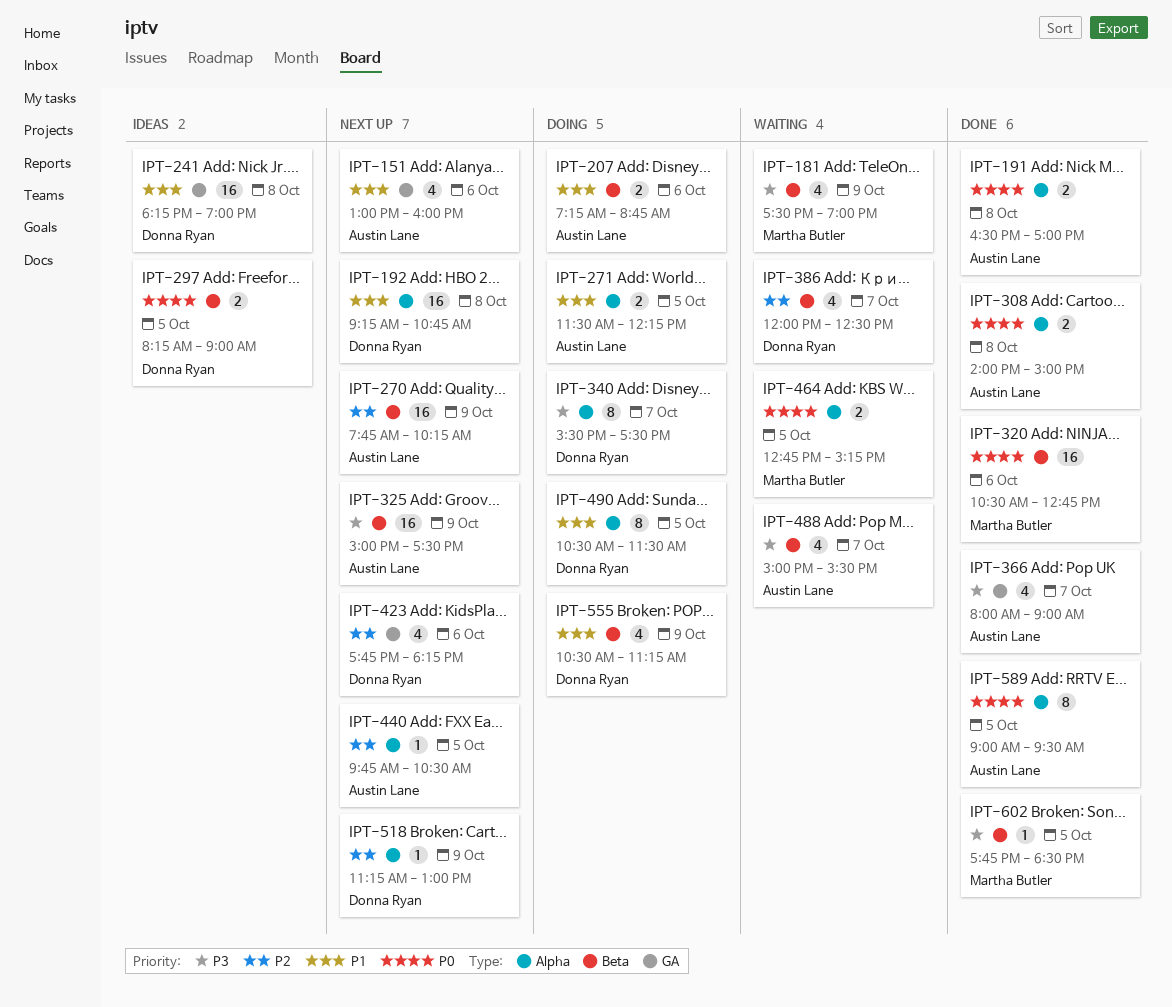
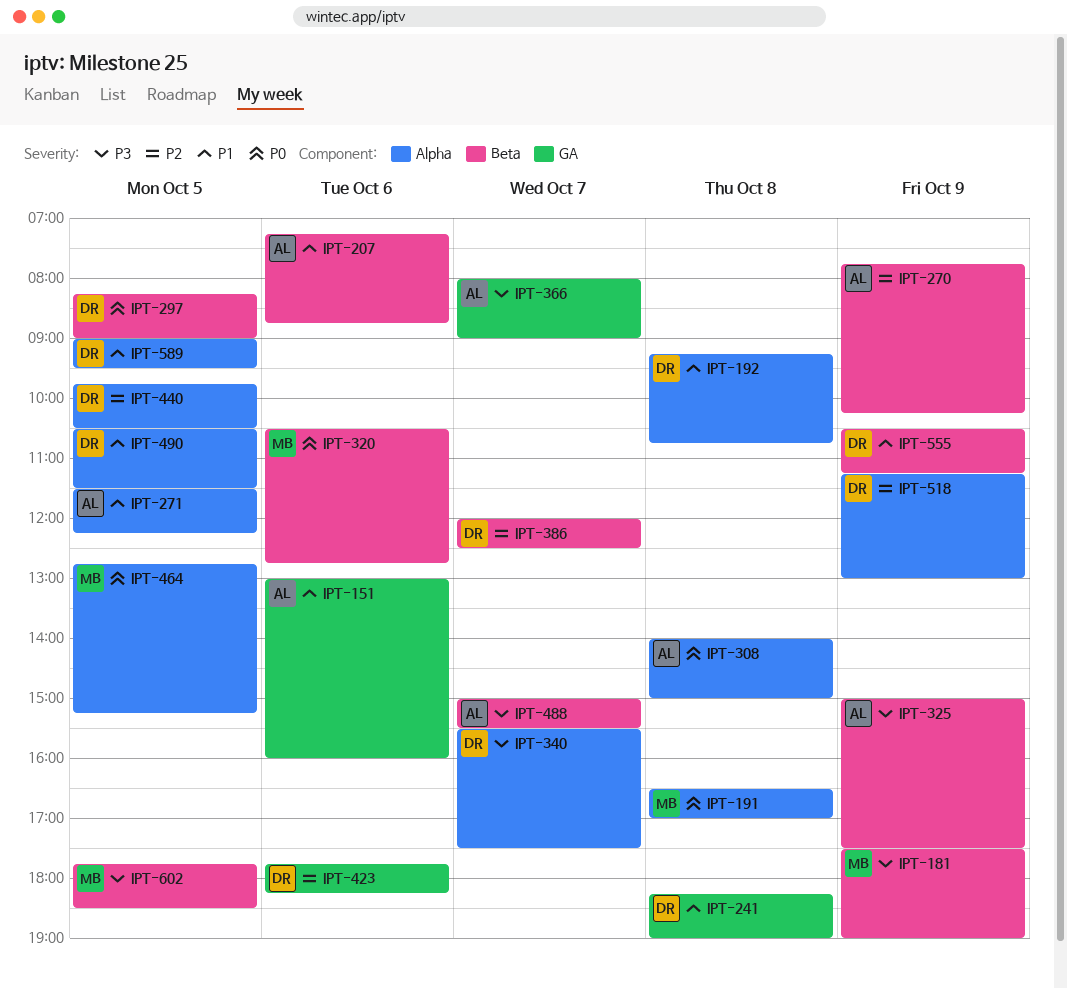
IPT-191, owner: Austin Lane -> Martha Butler
IPT-440, owner: Austin Lane -> Donna Ryan
IPT-589, owner: Austin Lane -> Donna Ryan
IPT-589, priority: P0 -> P1

